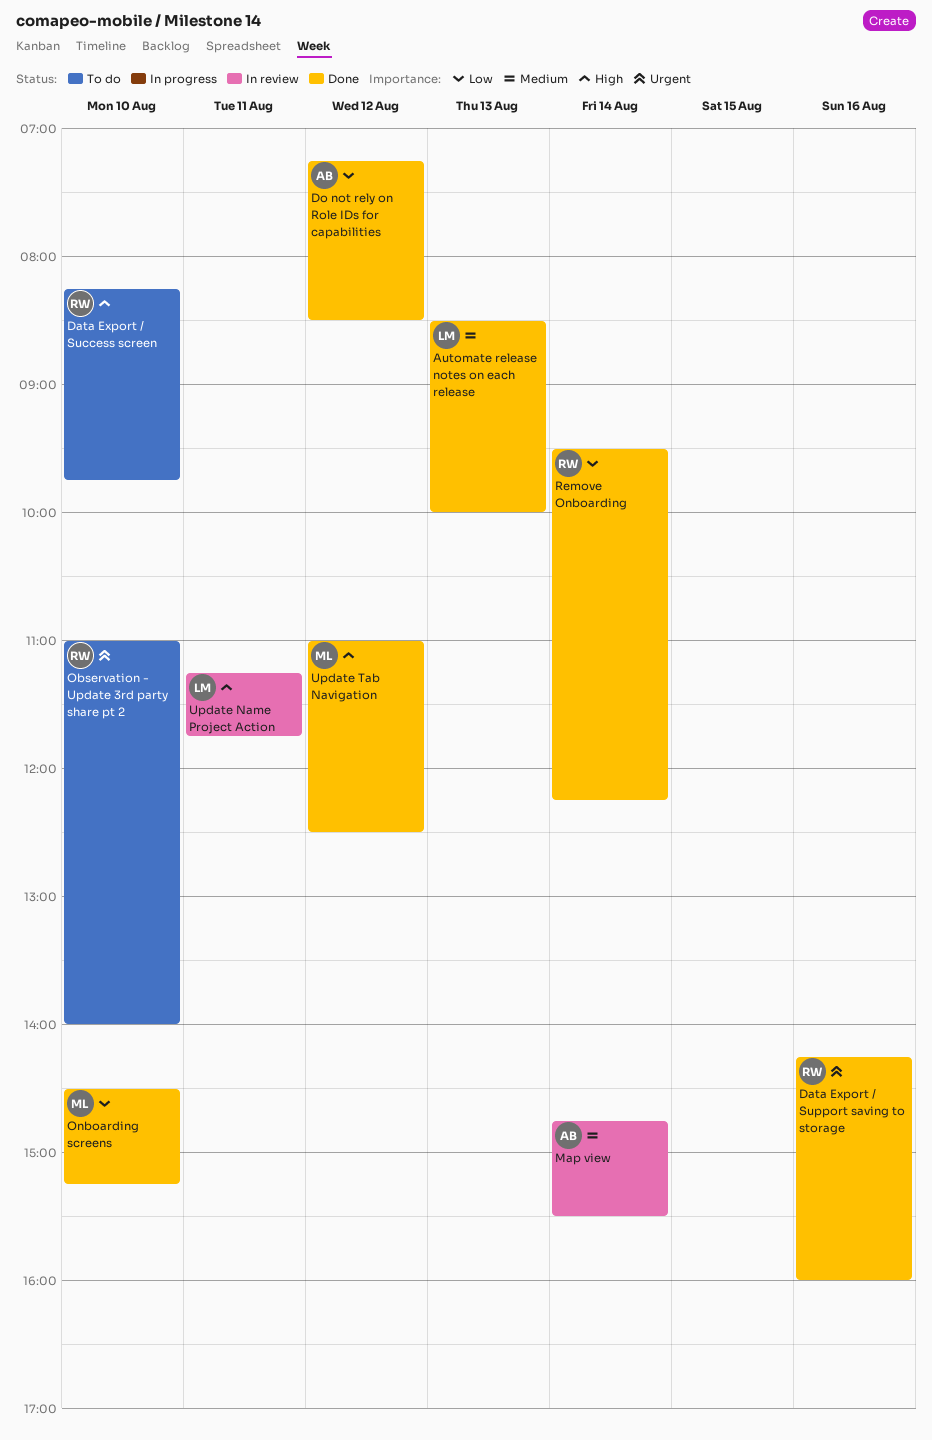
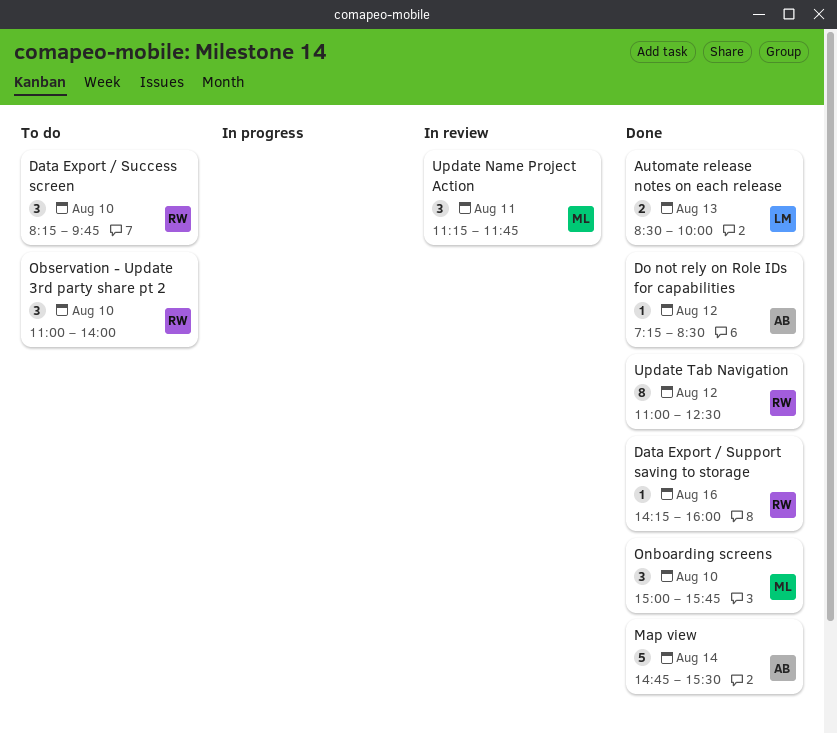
Map view, status: In review -> Done
Onboarding screens, begins: 14:30 -> 15:00
Onboarding screens, ends: 15:15 -> 15:45
Remove Onboarding: present -> none
Update Name Project Action, owner: LM -> ML
Update Tab Navigation, owner: ML -> RW

